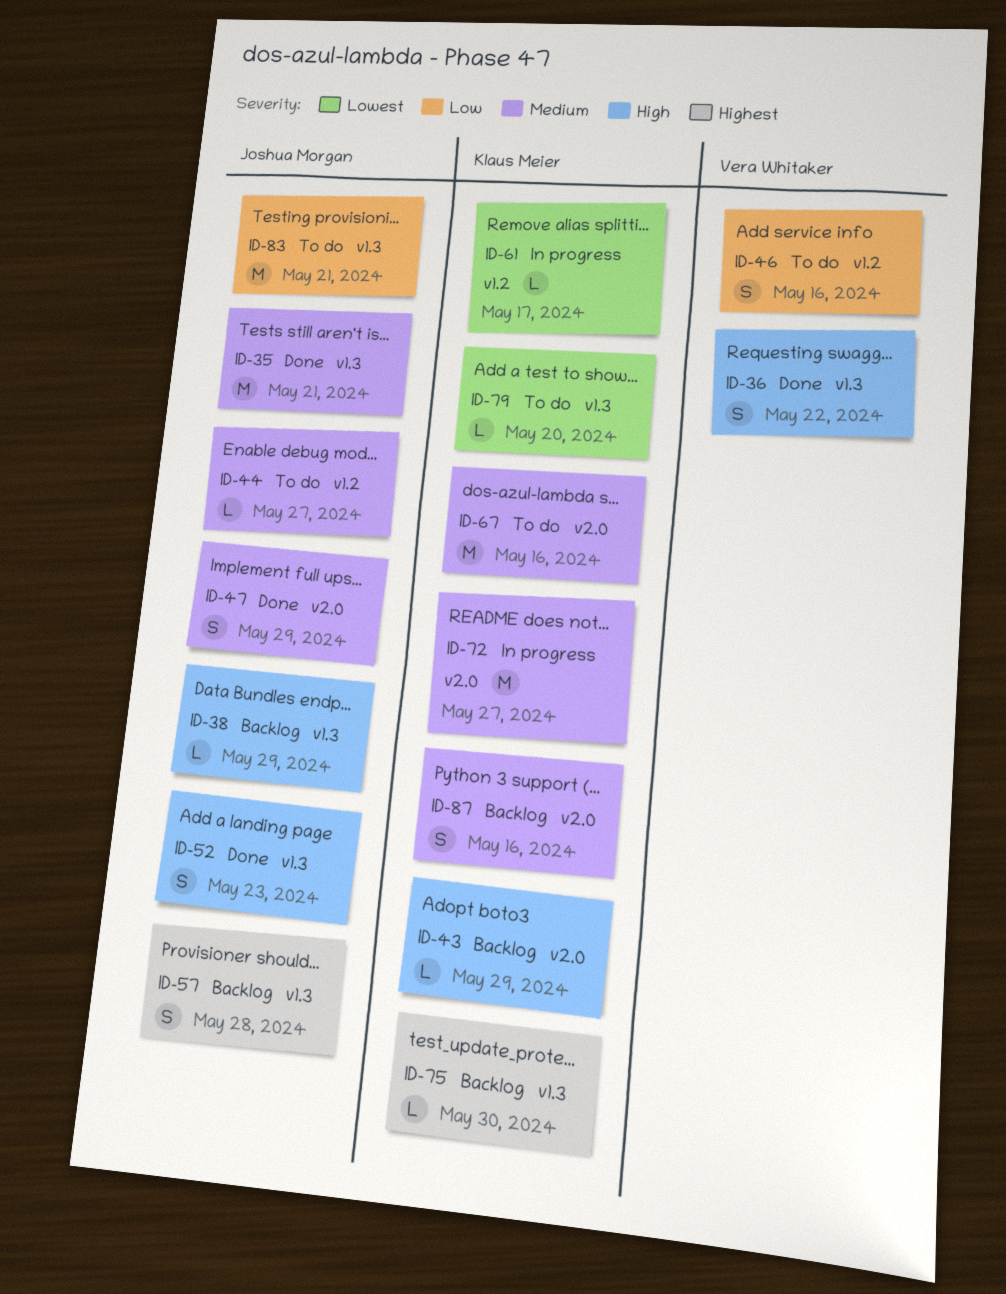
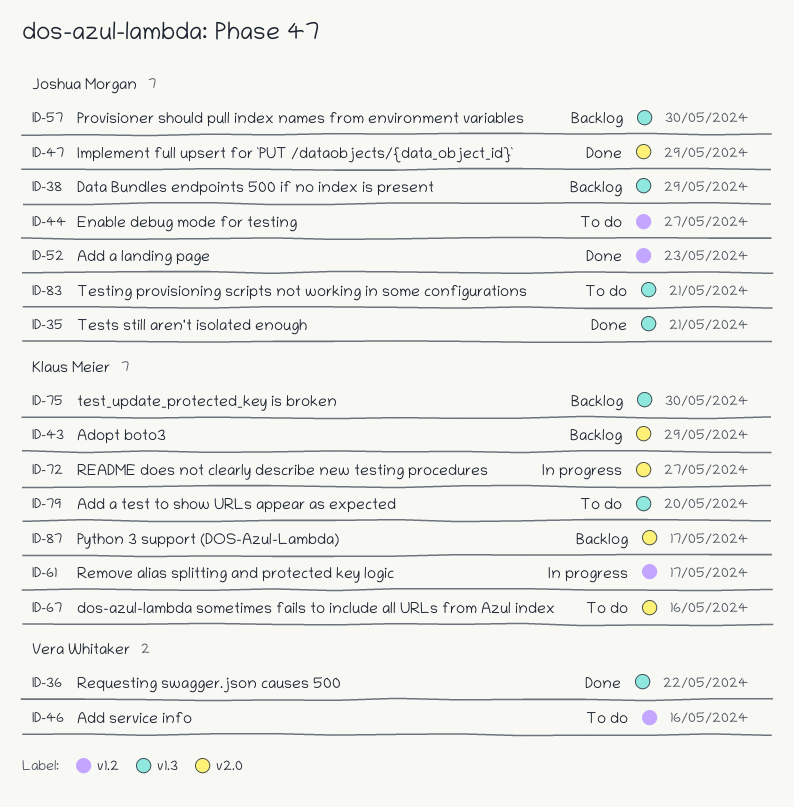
ID-52, label: v1.3 -> v1.2
ID-57, due: May 28 -> May 30
ID-87, due: May 16 -> May 17

